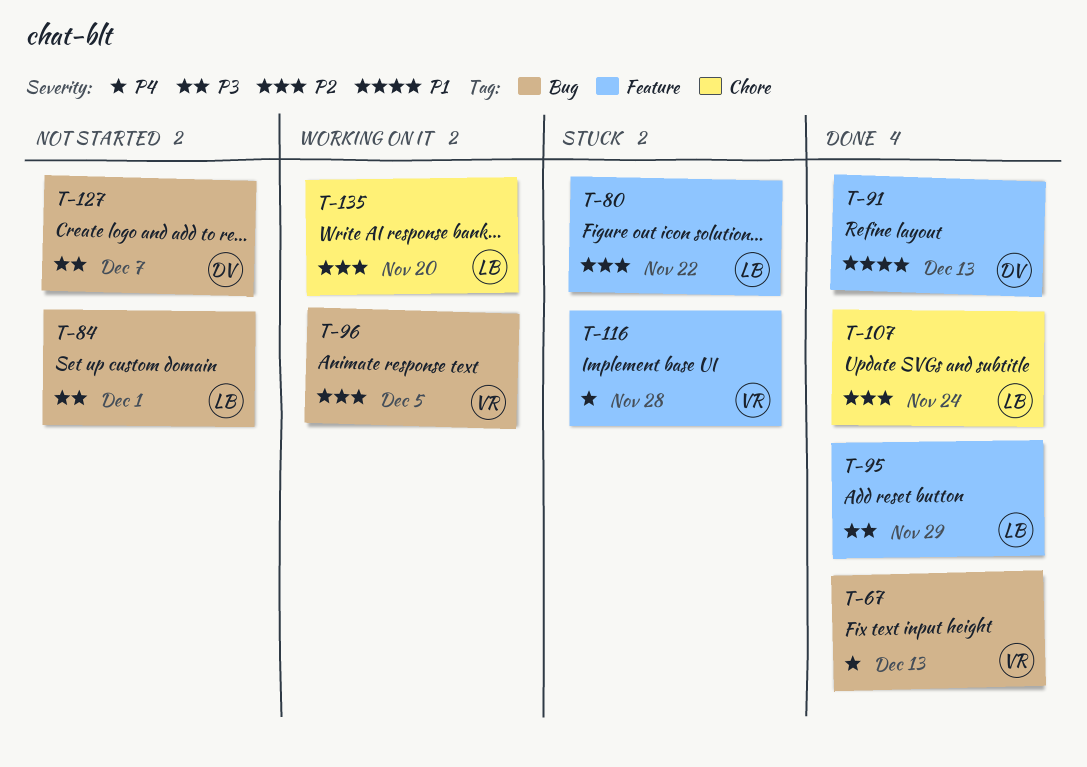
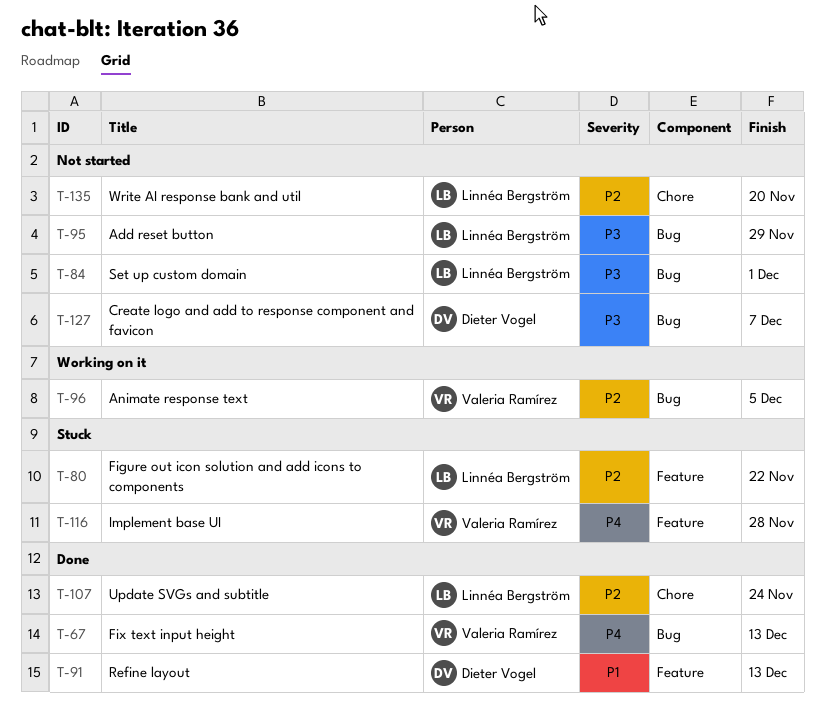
T-95, status: Done -> Not started
T-95, label: Feature -> Bug
T-135, status: Working on it -> Not started

